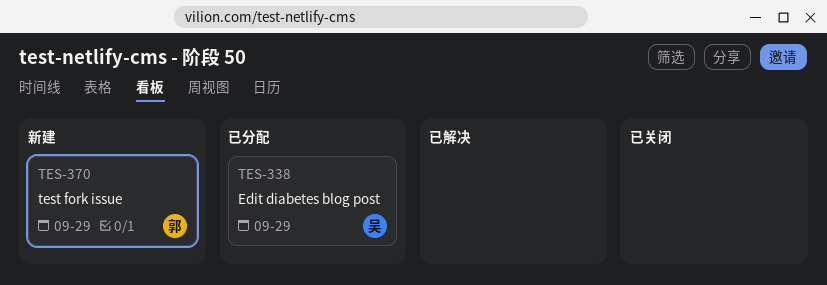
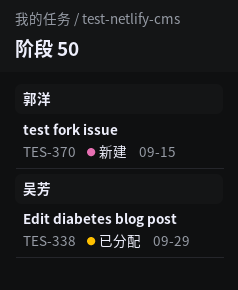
TES-370, due: Sep 29 -> Sep 15

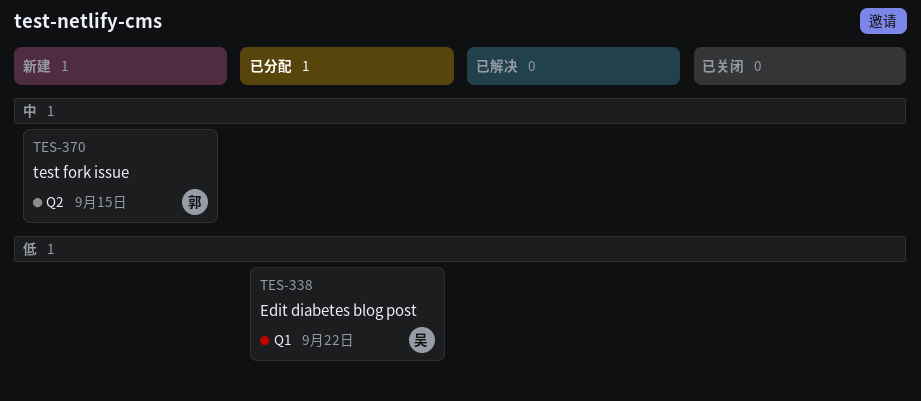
TES-338, due: Sep 29 -> Sep 22

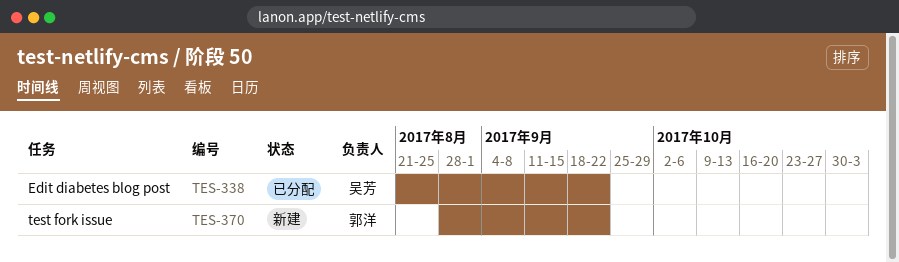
TES-370, due: Sep 15 -> Sep 22

